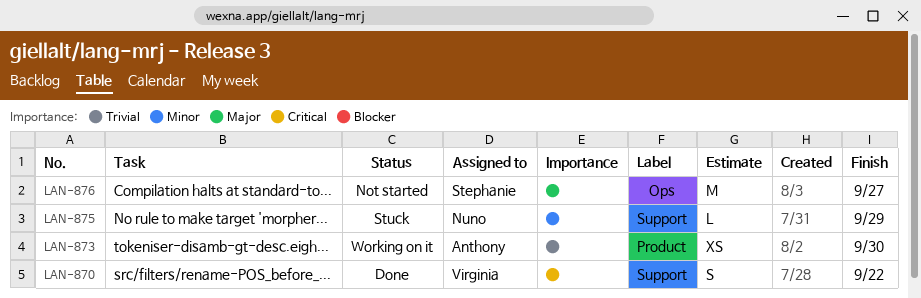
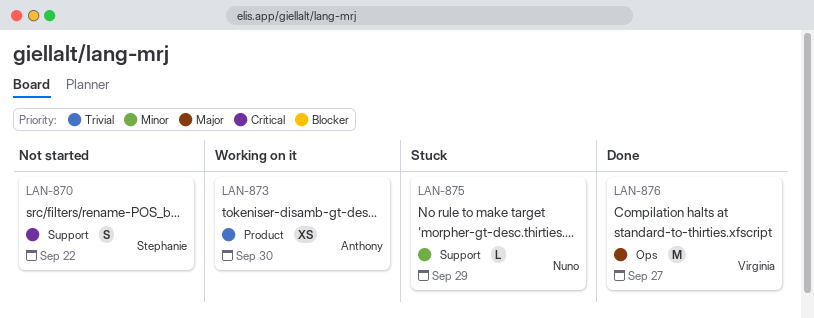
LAN-870, status: Done -> Not started
LAN-870, owner: Virginia -> Stephanie
LAN-876, status: Not started -> Done
LAN-876, owner: Stephanie -> Virginia

